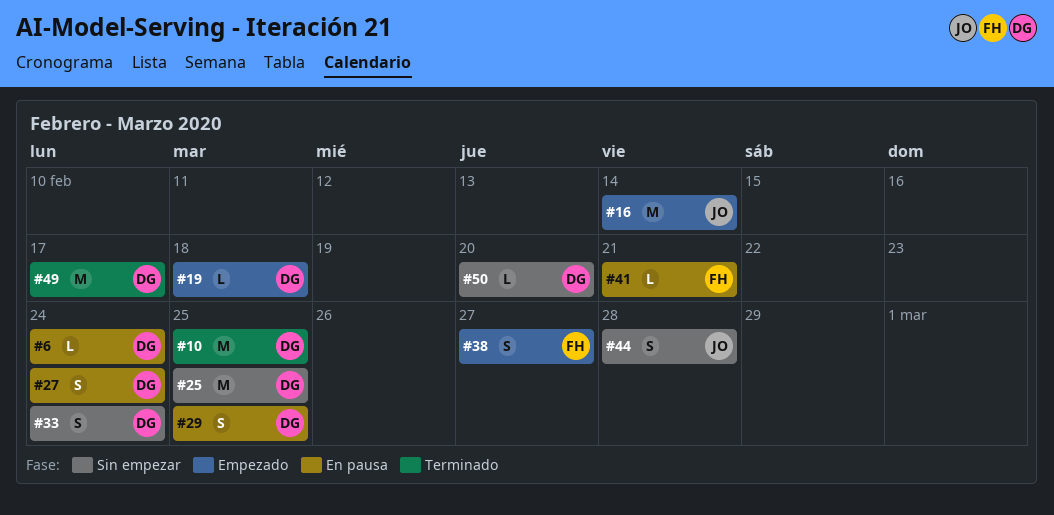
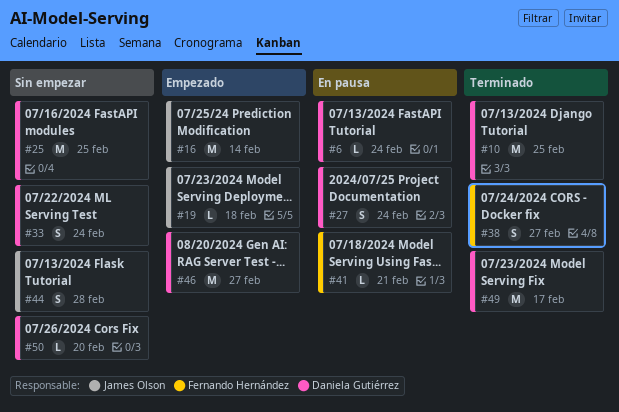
#19, owner: Daniela Gutiérrez -> James Olson
#29: present -> none
#38, status: Empezado -> Terminado
#46: none -> present

